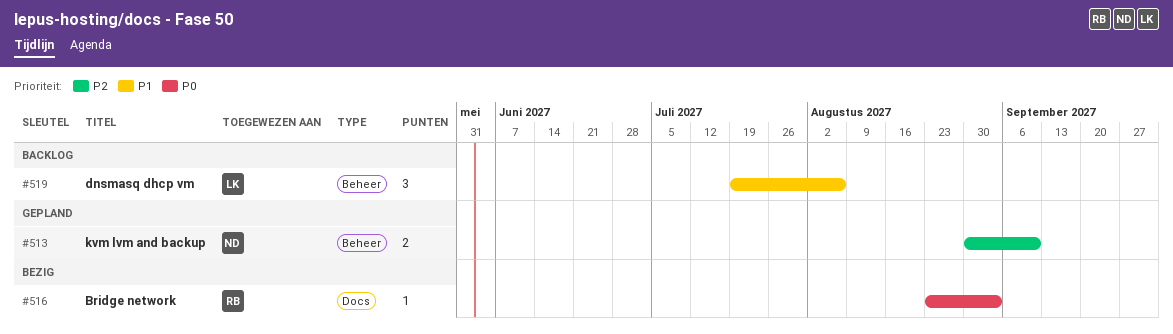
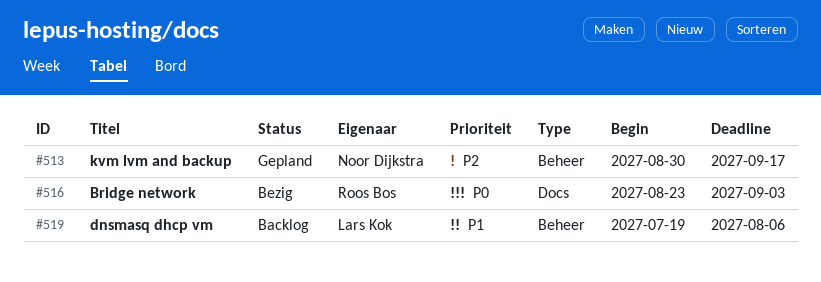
#513, due: Sep 10 -> Sep 17

